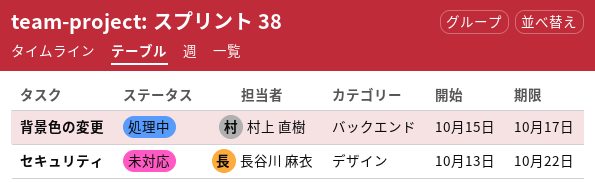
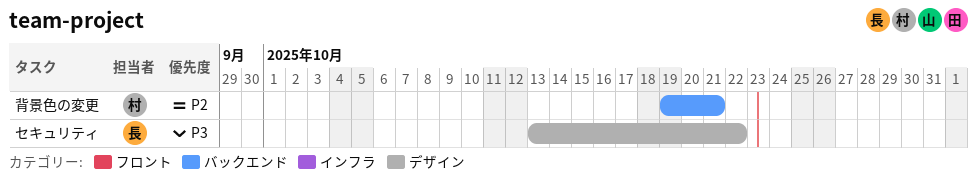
背景色の変更, start: Oct 15 -> Oct 19
背景色の変更, due: Oct 17 -> Oct 21

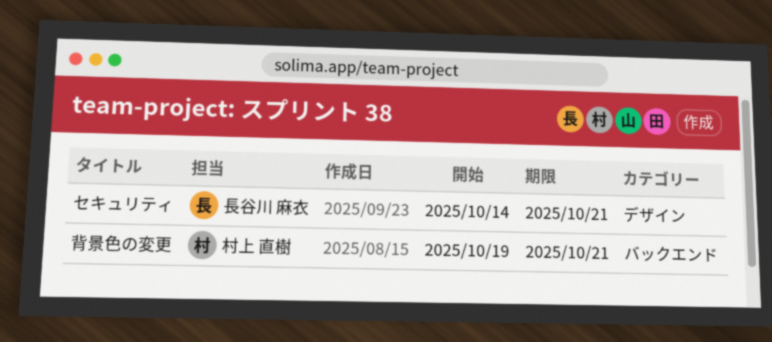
セキュリティ, start: Oct 13 -> Oct 14
セキュリティ, due: Oct 22 -> Oct 21

